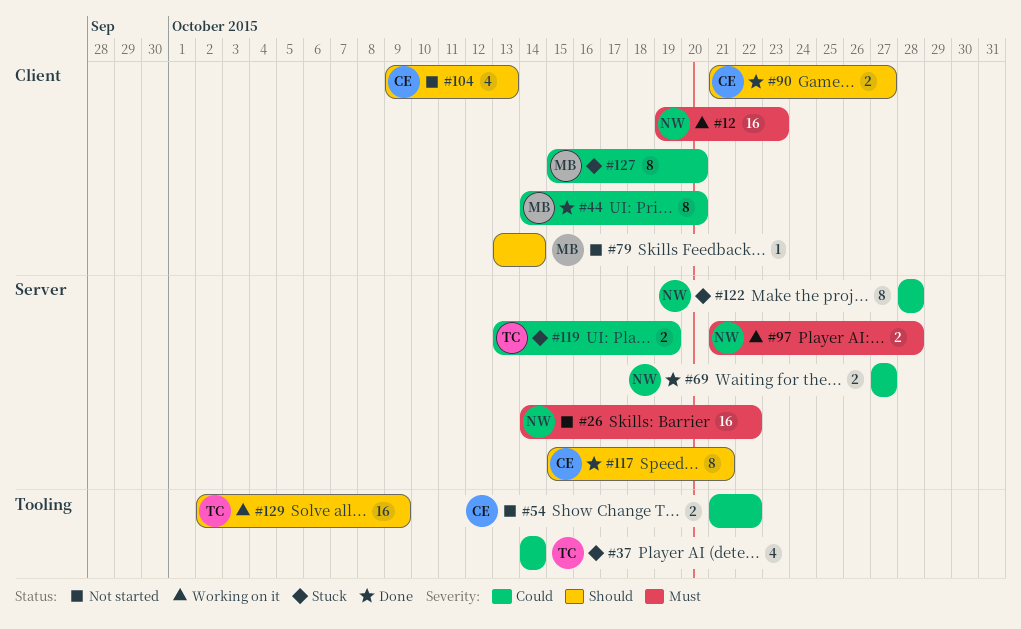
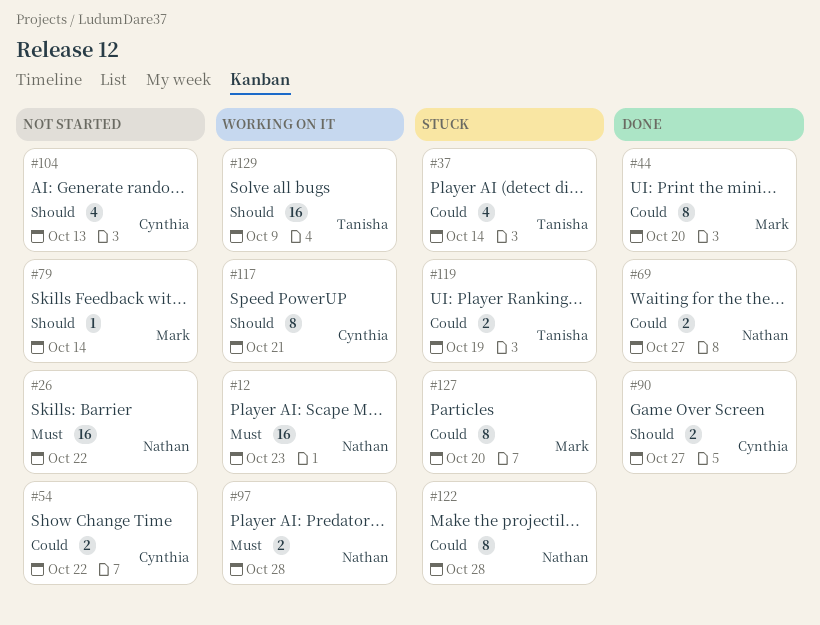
#117, status: Done -> Working on it

